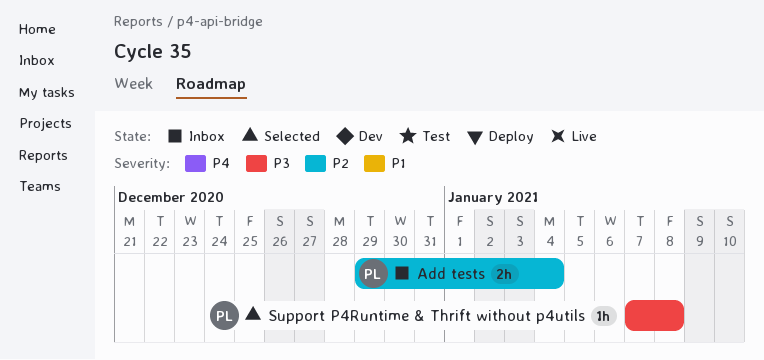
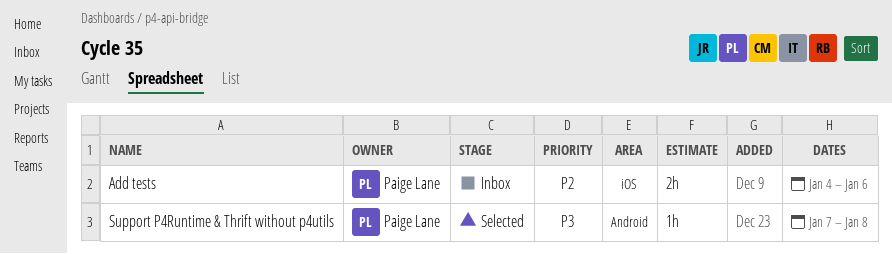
Add tests, start: Dec 29 -> Jan 4
Add tests, due: Jan 4 -> Jan 6

